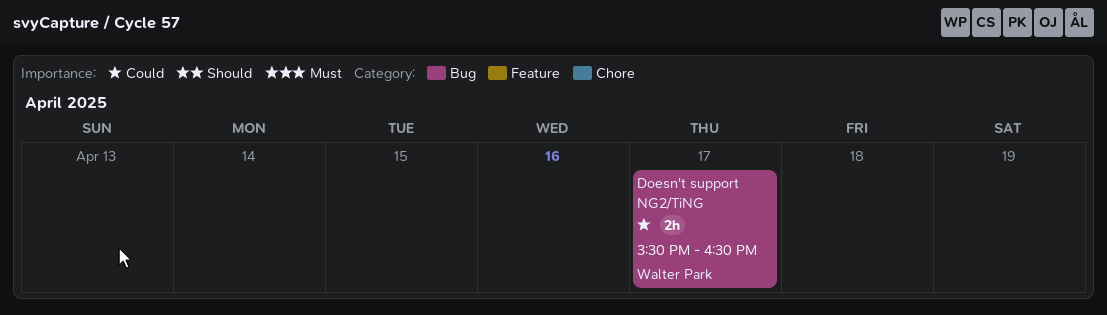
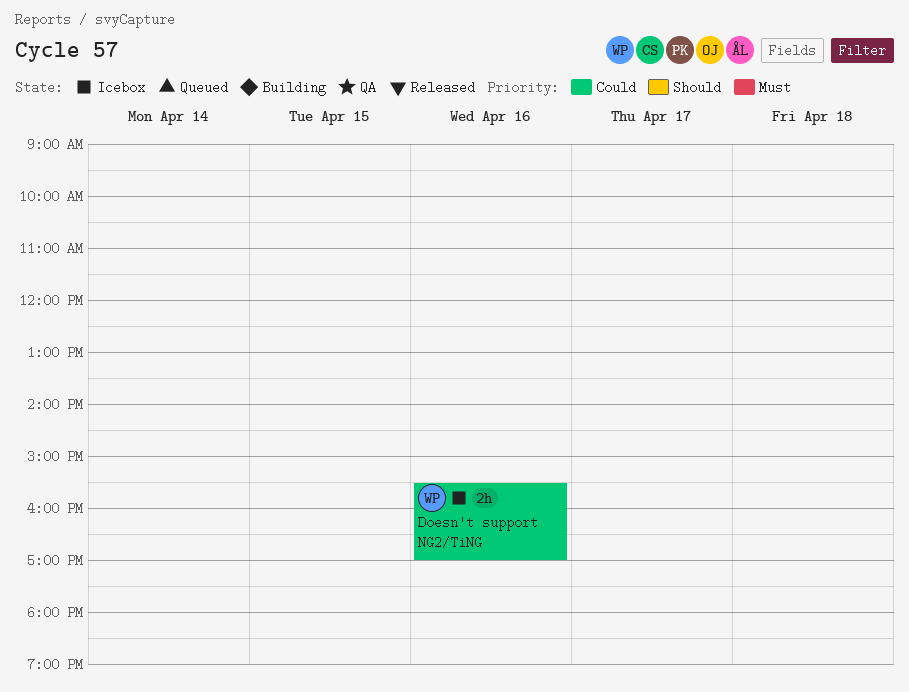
Doesn't support NG2/TiNG, day: Apr 17 -> Apr 16
Doesn't support NG2/TiNG, ends: 16:30 -> 17:00

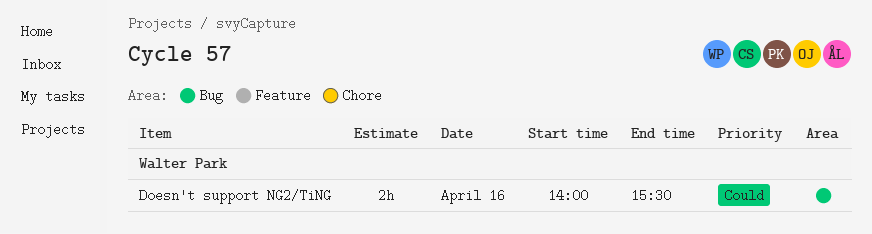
Doesn't support NG2/TiNG, begins: 15:30 -> 14:00
Doesn't support NG2/TiNG, ends: 17:00 -> 15:30

